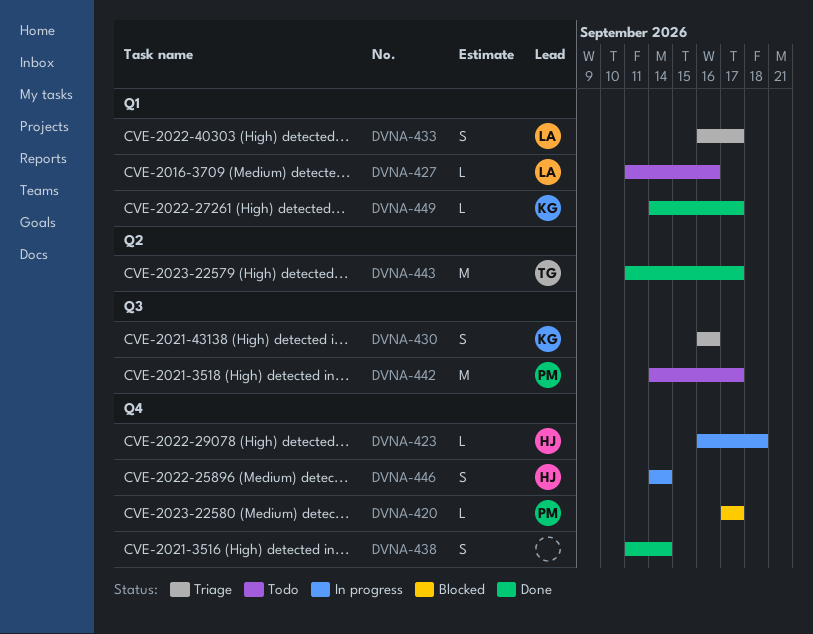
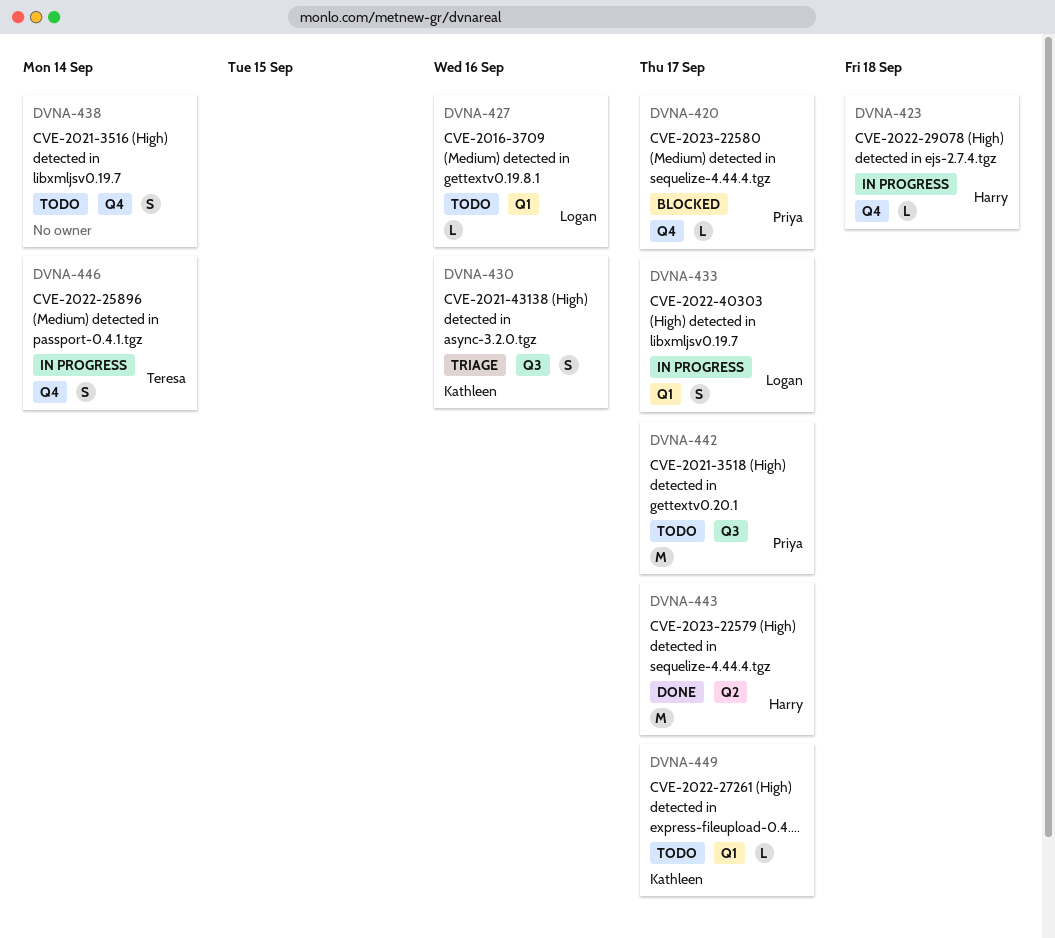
DVNA-433, status: Triage -> In progress
DVNA-438, status: Done -> Todo
DVNA-443, owner: Teresa -> Harry
DVNA-446, owner: Harry -> Teresa
DVNA-449, status: Done -> Todo

